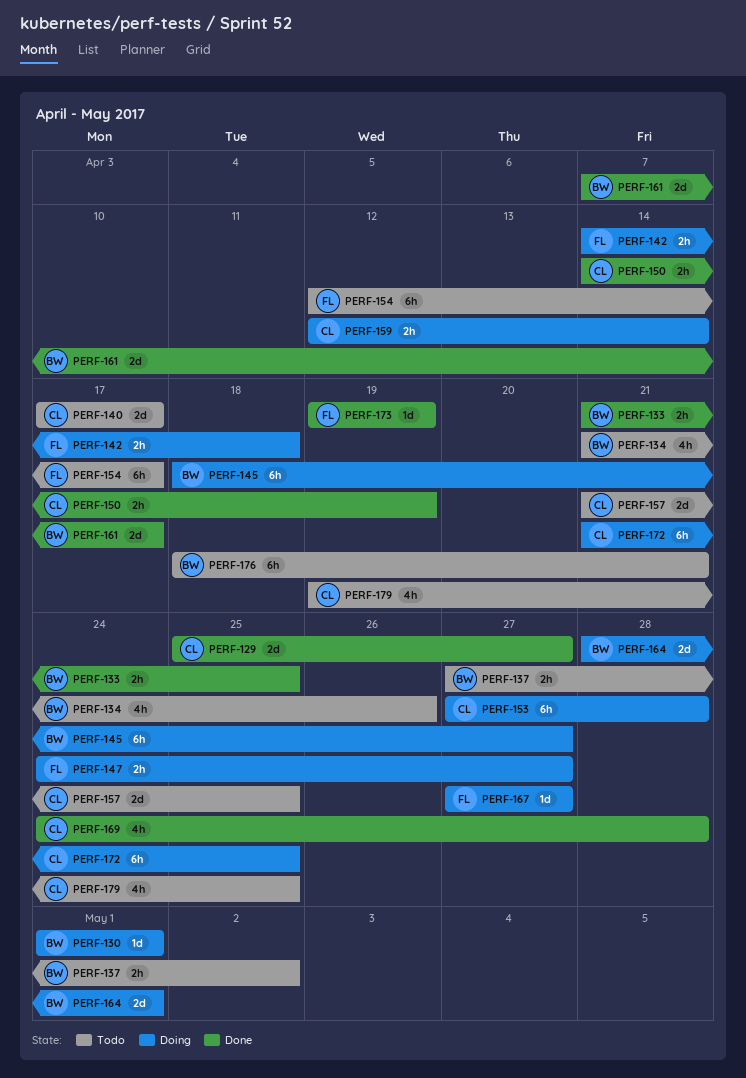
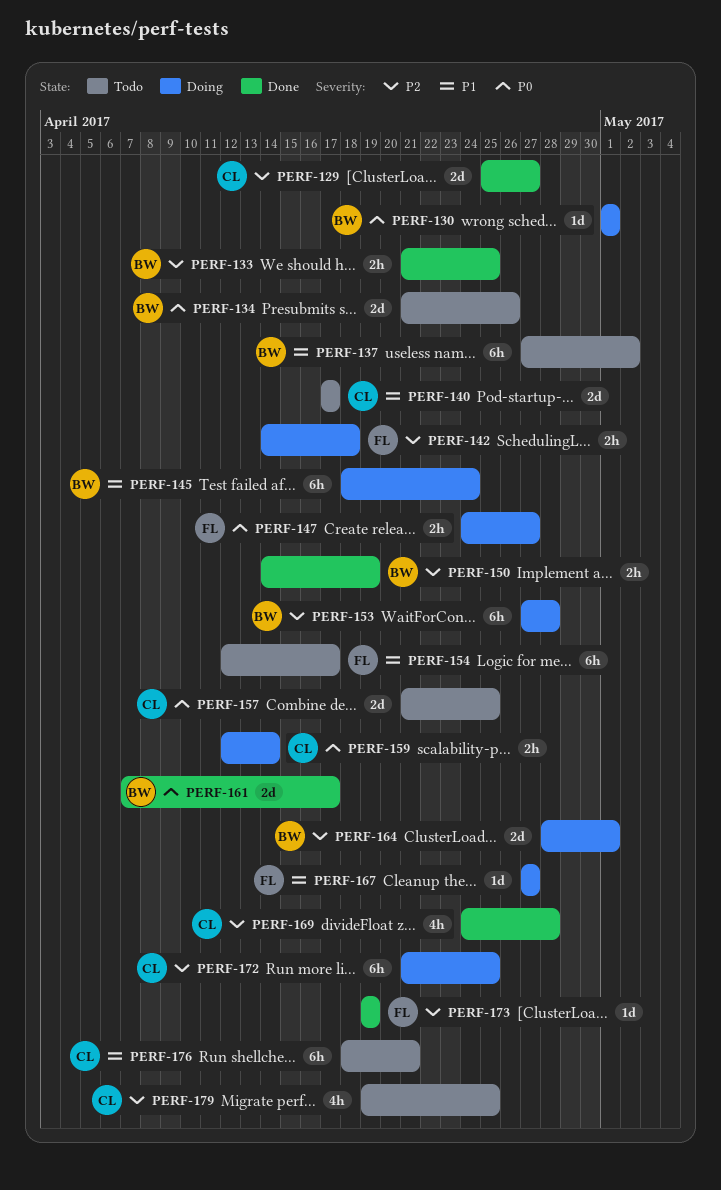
PERF-134, estimate: 4h -> 2d
PERF-137, estimate: 2h -> 6h
PERF-145, due: Apr 27 -> Apr 24
PERF-150, owner: CL -> BW
PERF-153, owner: CL -> BW
PERF-176, owner: BW -> CL

